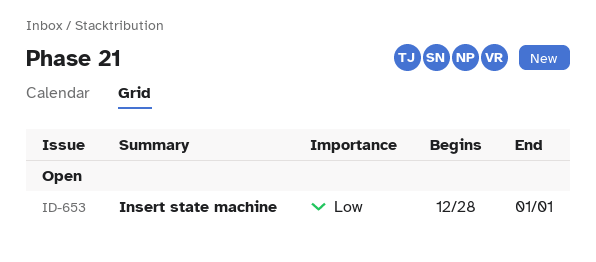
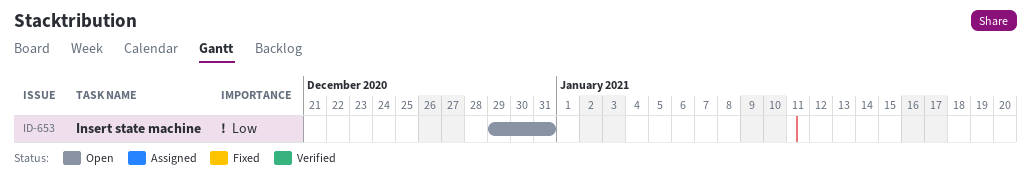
ID-653, start: Dec 28 -> Dec 29
ID-653, due: Jan 1 -> Dec 31

